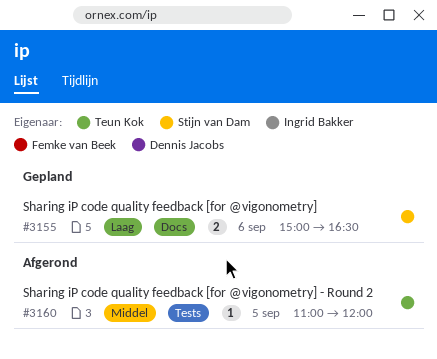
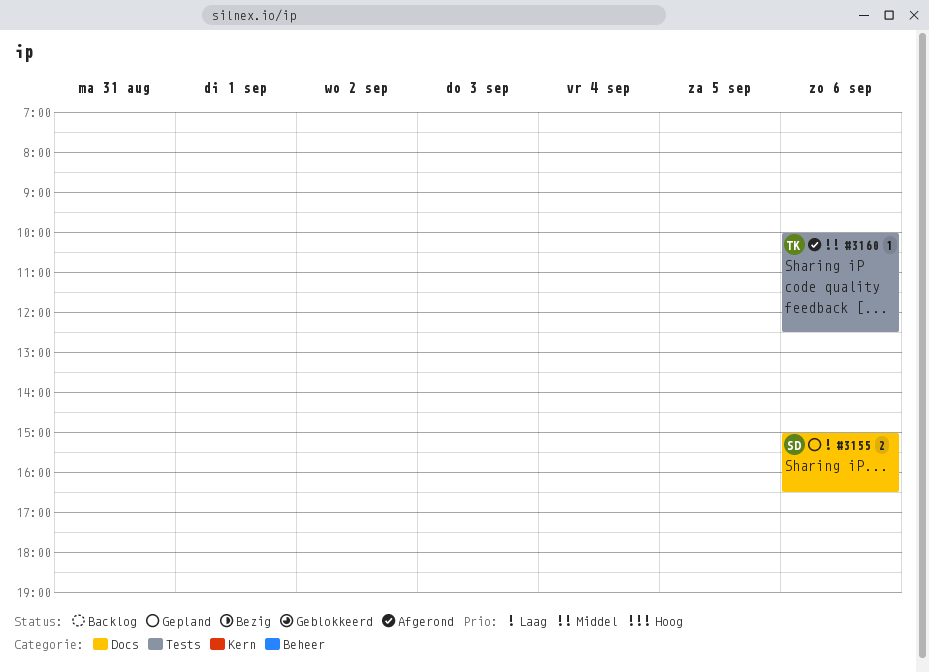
#3160, day: Sep 5 -> Sep 6
#3160, begins: 11:00 -> 10:00
#3160, ends: 12:00 -> 12:30

